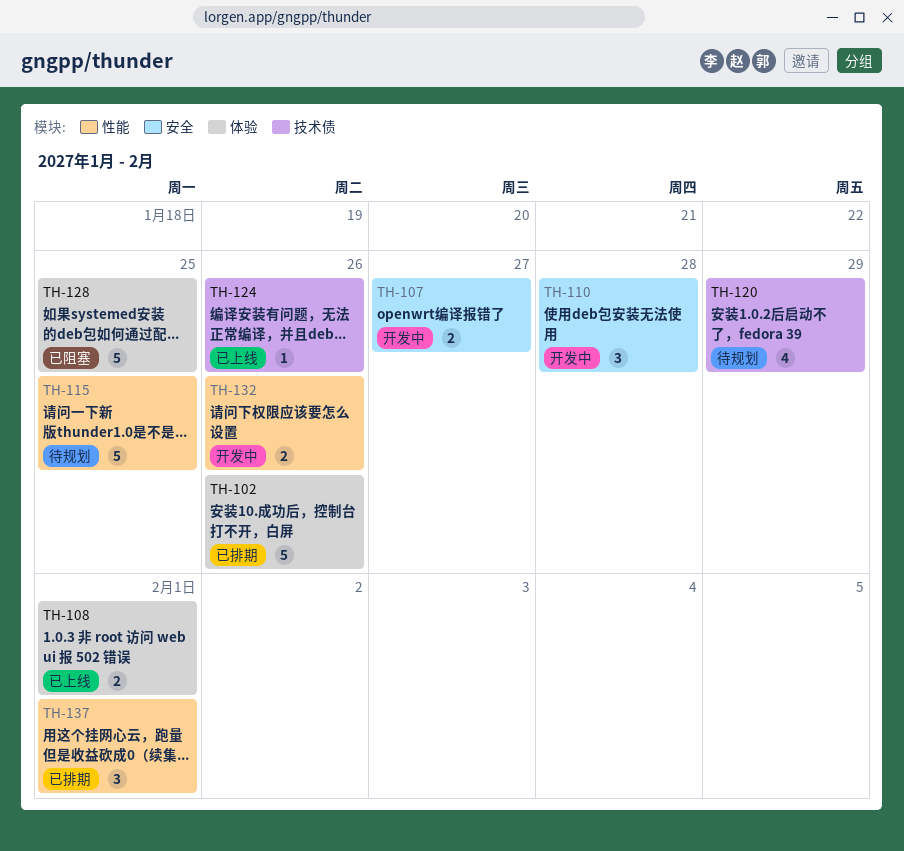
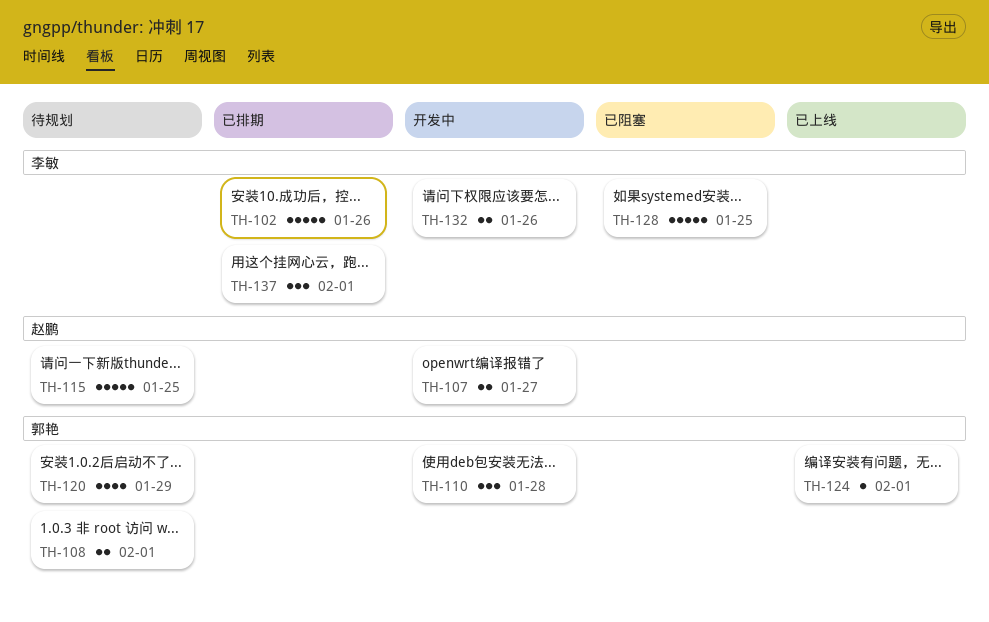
TH-108, status: 已上线 -> 待规划
TH-124, due: Jan 26 -> Feb 1

